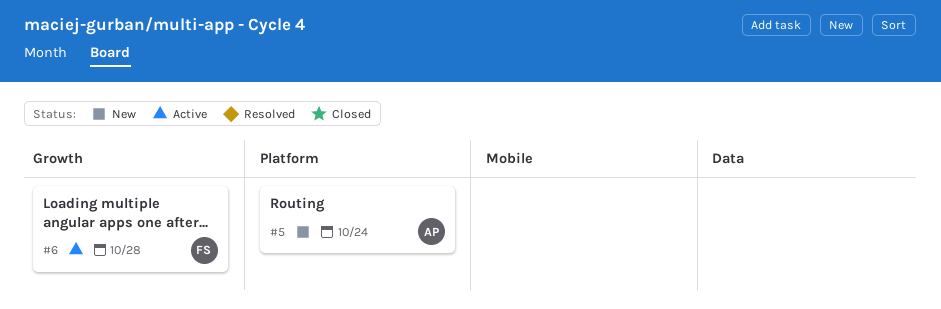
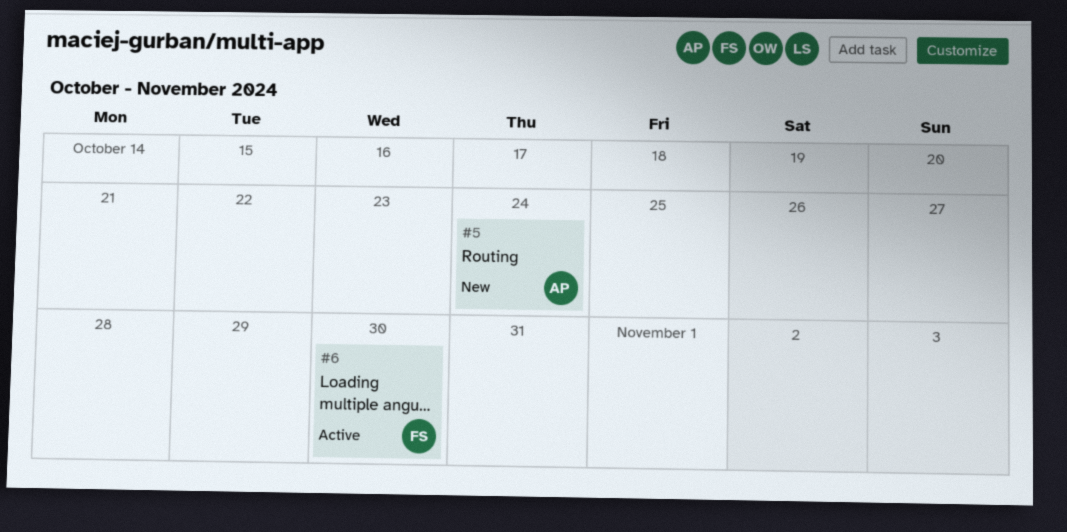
#6, due: Oct 28 -> Oct 30

